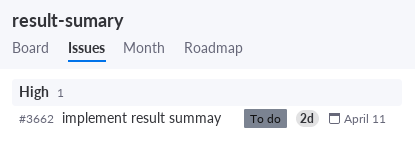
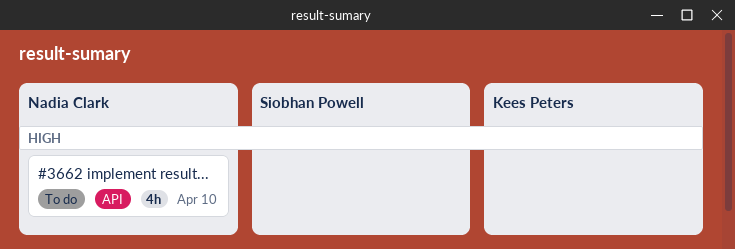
#3662, estimate: 2d -> 4h
#3662, due: Apr 11 -> Apr 10

